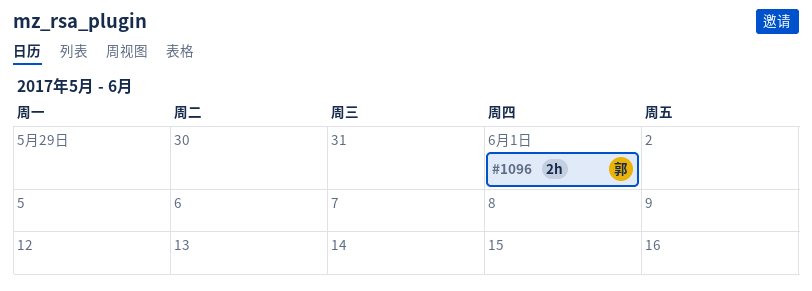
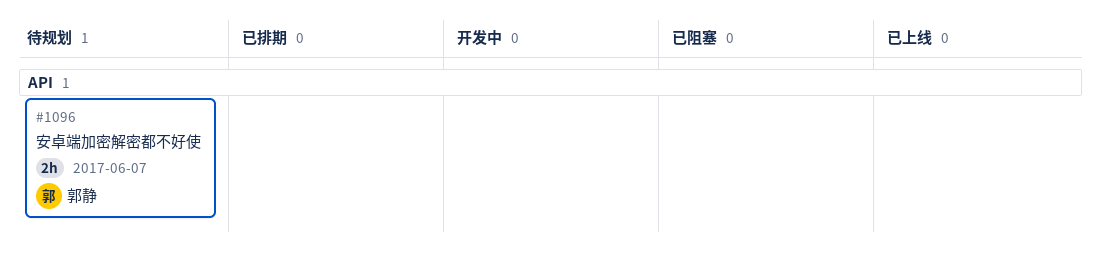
#1096, due: Jun 1 -> Jun 7

